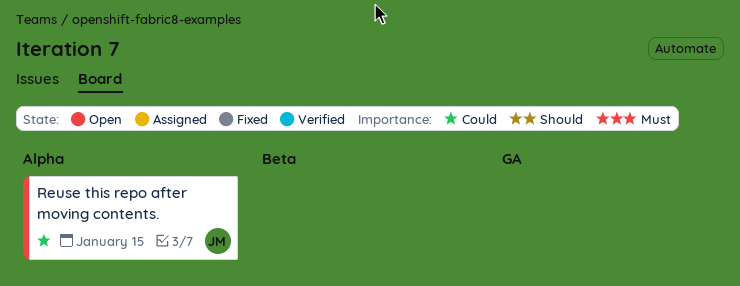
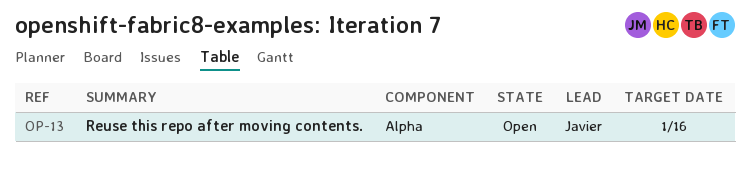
Reuse this repo after moving contents., due: Jan 15 -> Jan 16

